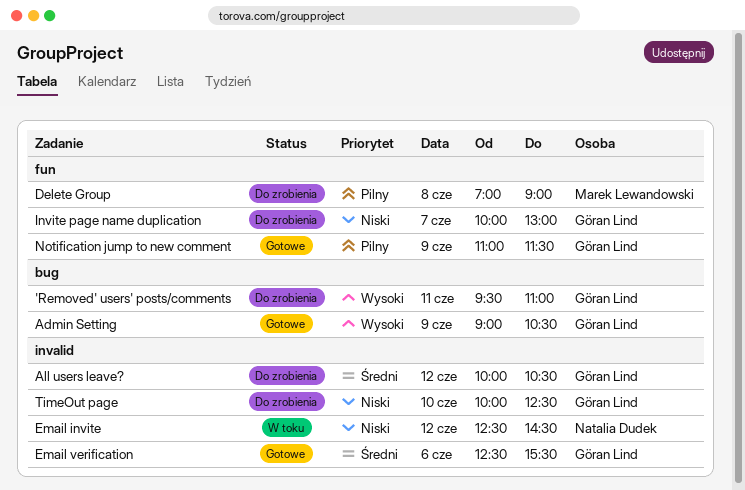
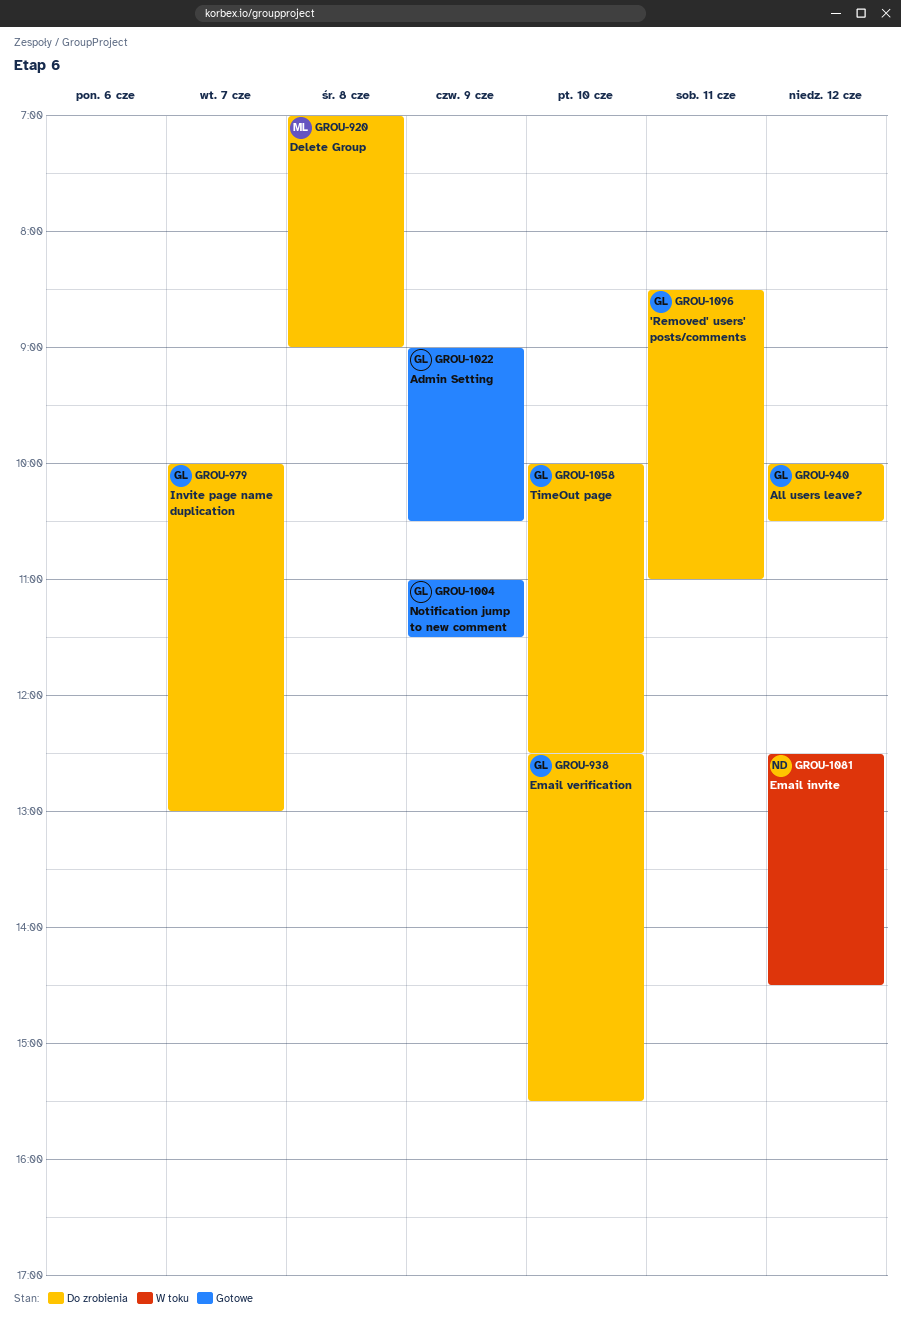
'Removed' users' posts/comments, begins: 09:30 -> 08:30
Email verification, status: Gotowe -> Do zrobienia
Email verification, day: Jun 6 -> Jun 10

